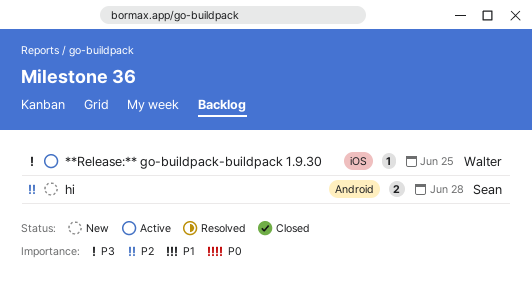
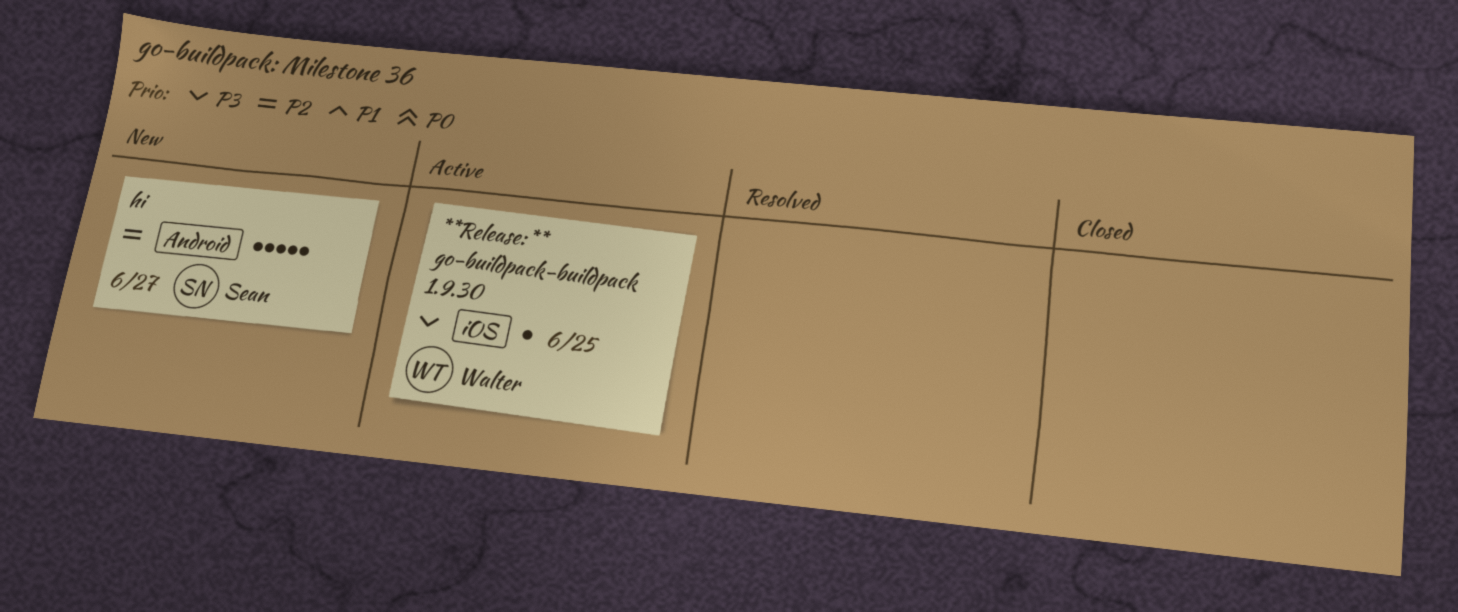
hi, estimate: 2 -> 5
hi, due: Jun 28 -> Jun 27

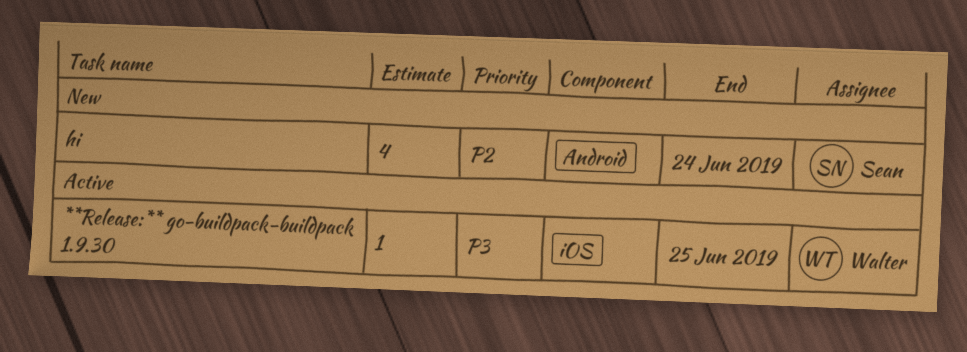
hi, estimate: 5 -> 4
hi, due: Jun 27 -> Jun 24

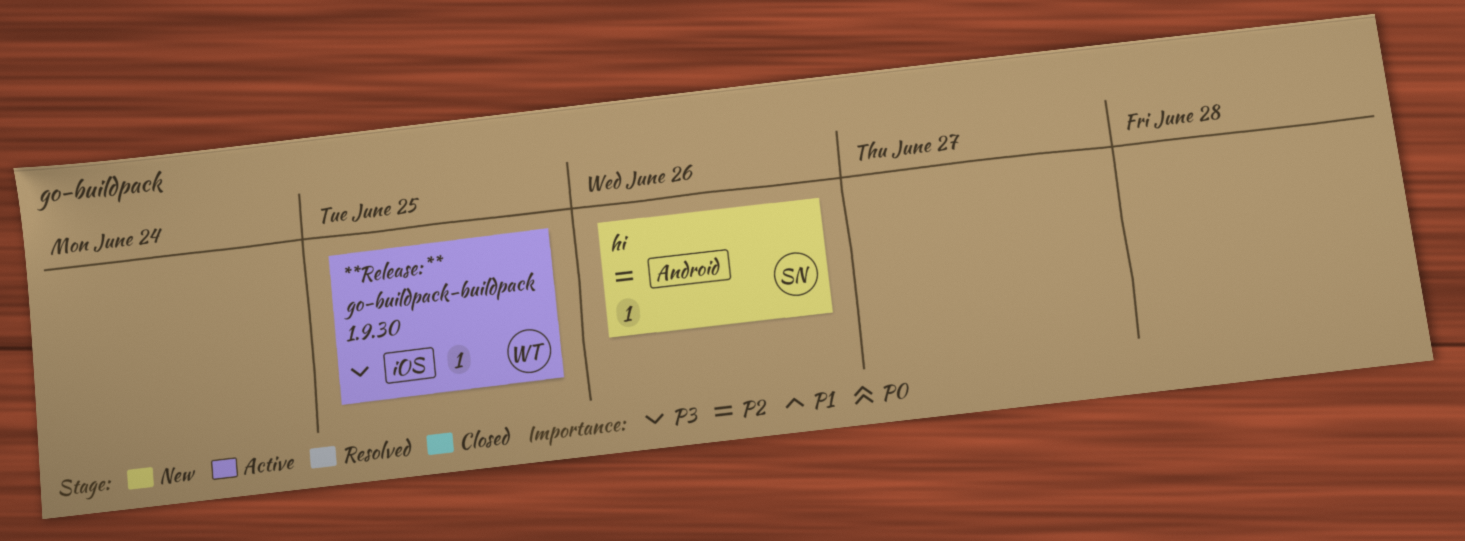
hi, estimate: 4 -> 1
hi, due: Jun 24 -> Jun 26

